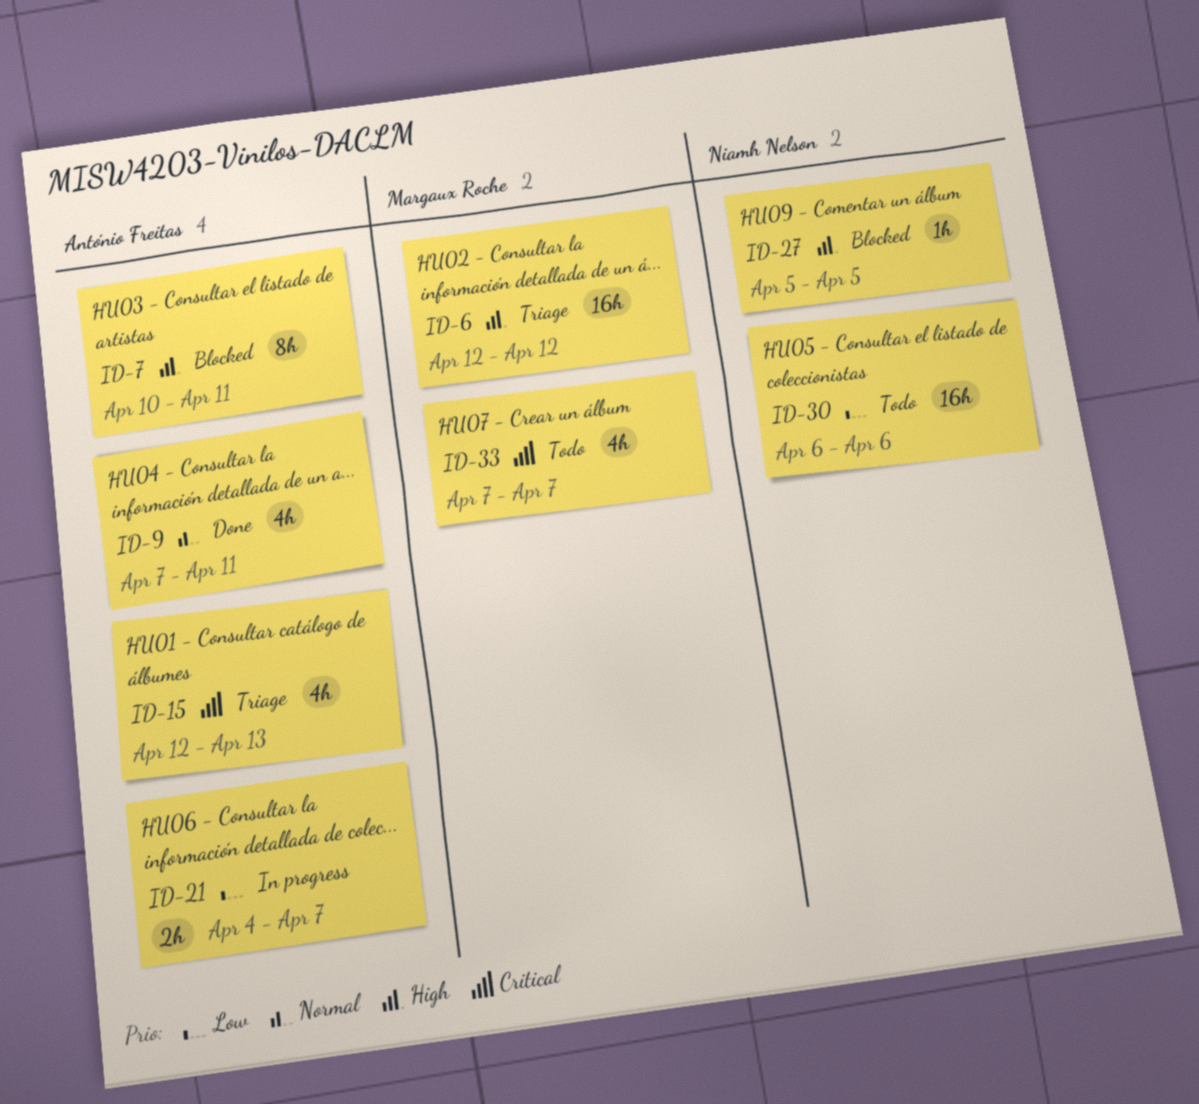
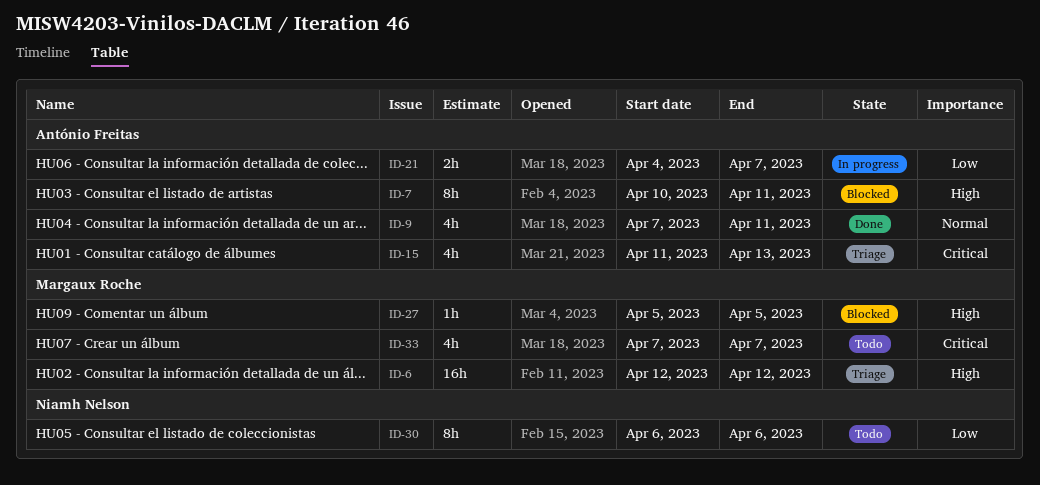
ID-15, start: Apr 12 -> Apr 11
ID-27, owner: Niamh Nelson -> Margaux Roche
ID-30, estimate: 16h -> 8h

